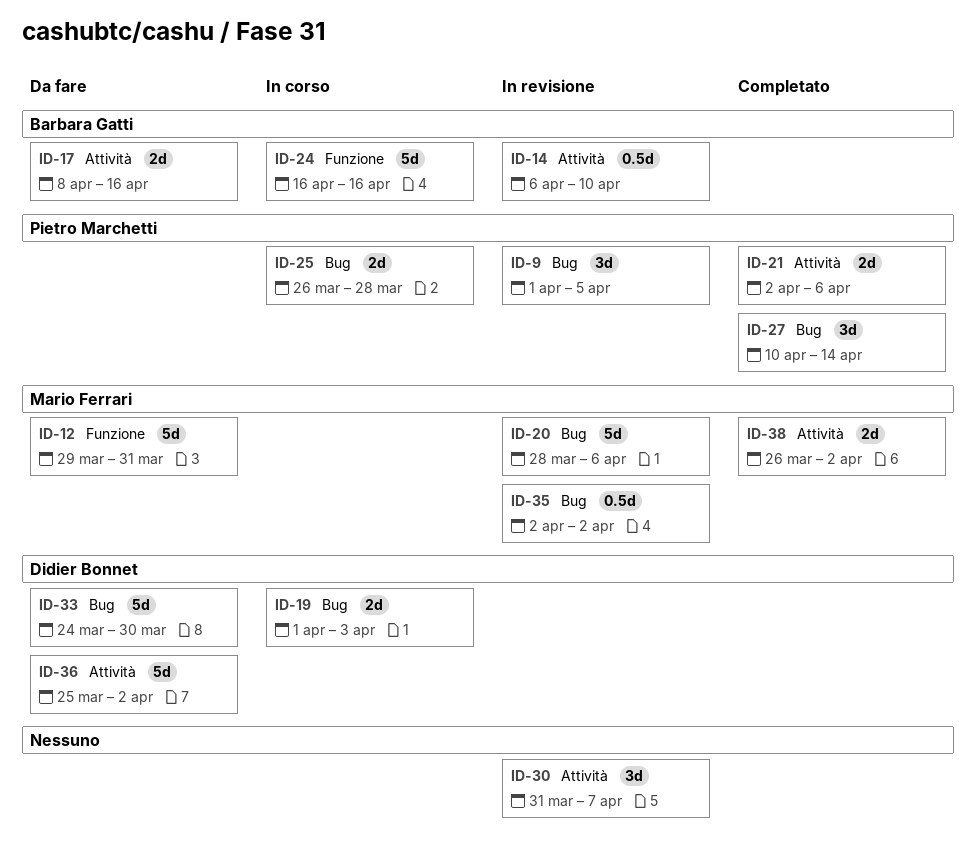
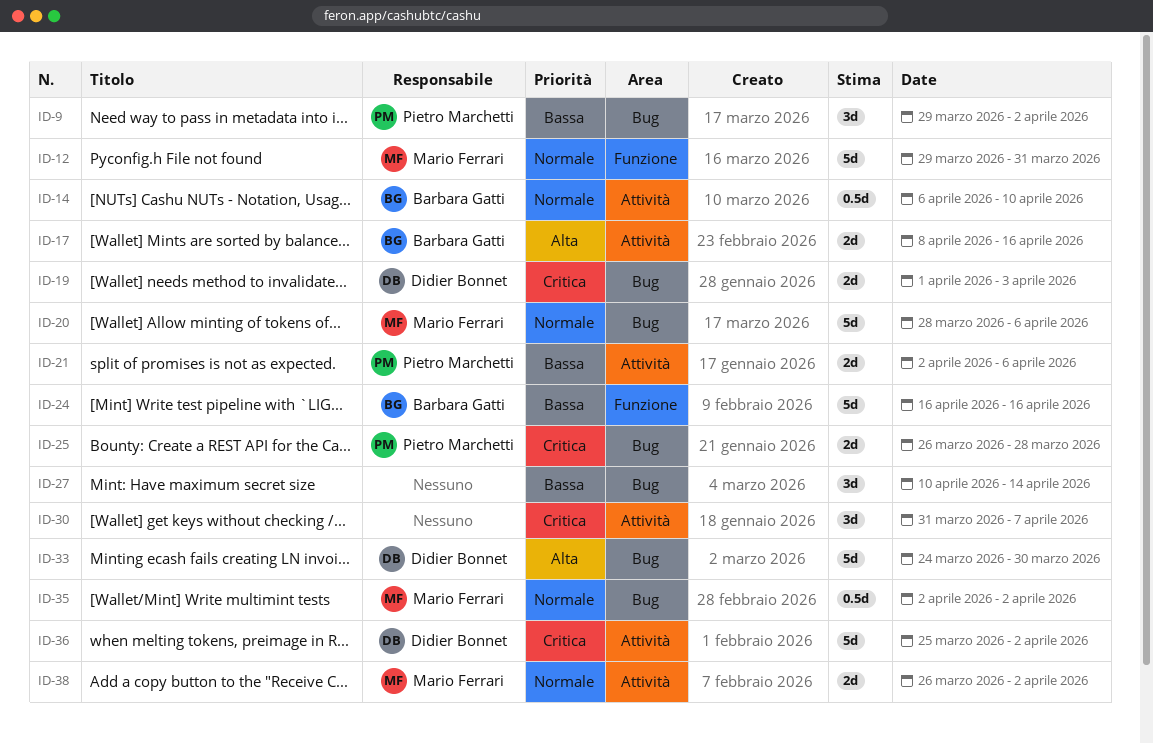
ID-9, start: Apr 1 -> Mar 29
ID-9, due: Apr 5 -> Apr 2
ID-27, owner: Pietro Marchetti -> none

